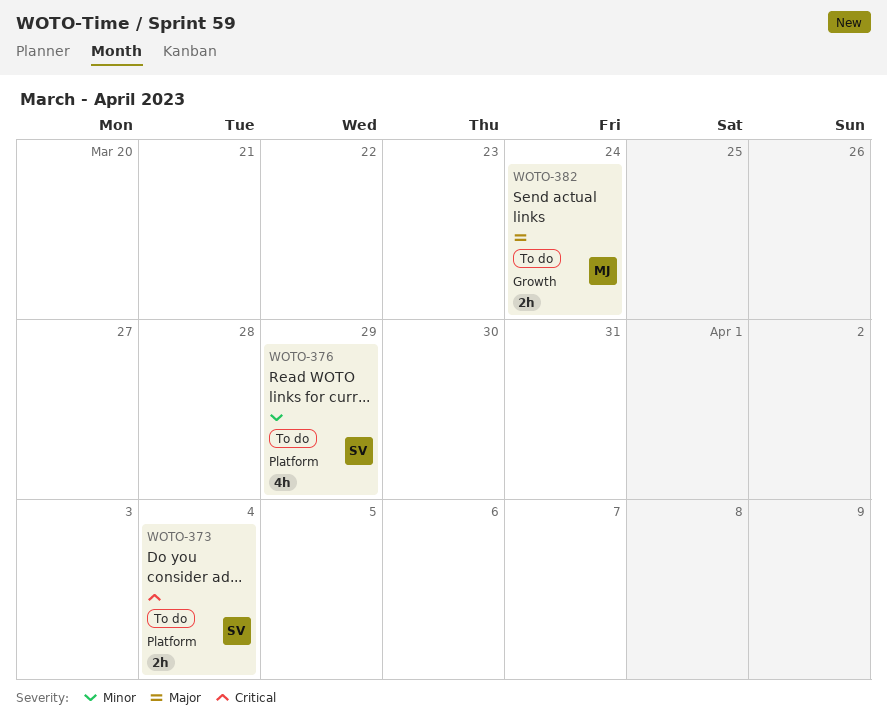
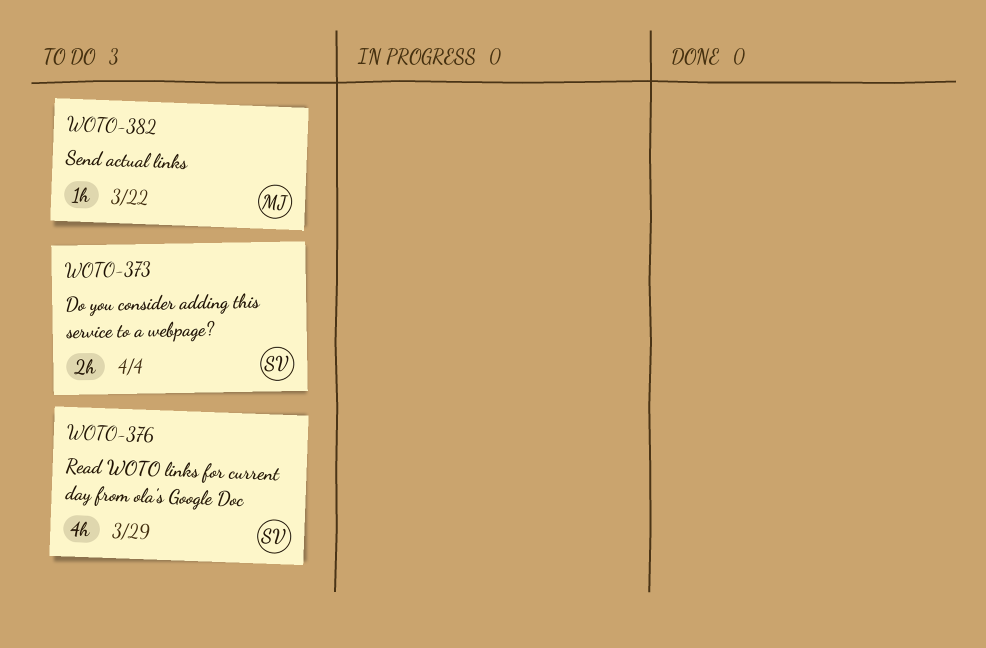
WOTO-382, estimate: 2h -> 1h
WOTO-382, due: Mar 24 -> Mar 22

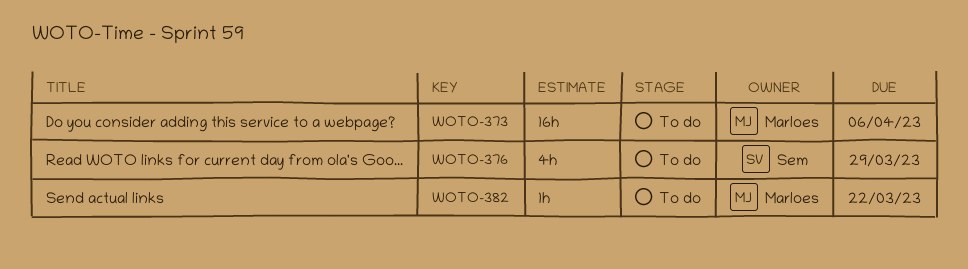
WOTO-373, owner: Sem -> Marloes
WOTO-373, estimate: 2h -> 16h
WOTO-373, due: Apr 4 -> Apr 6

